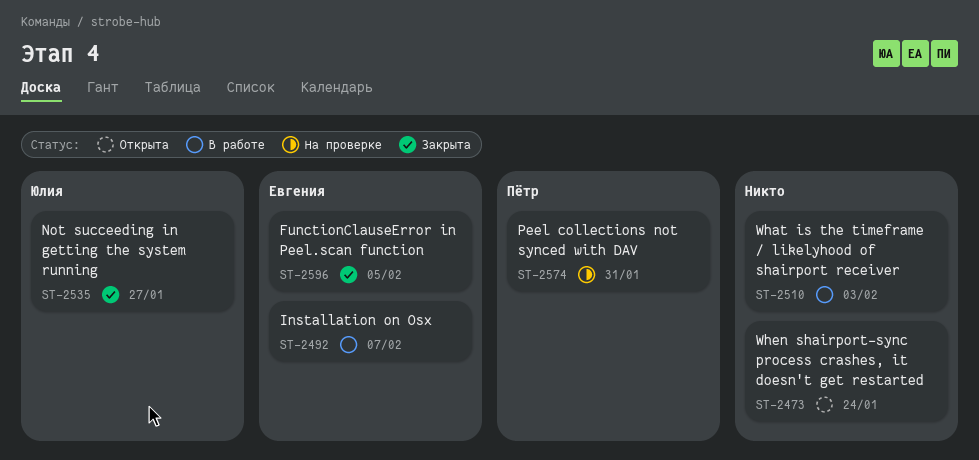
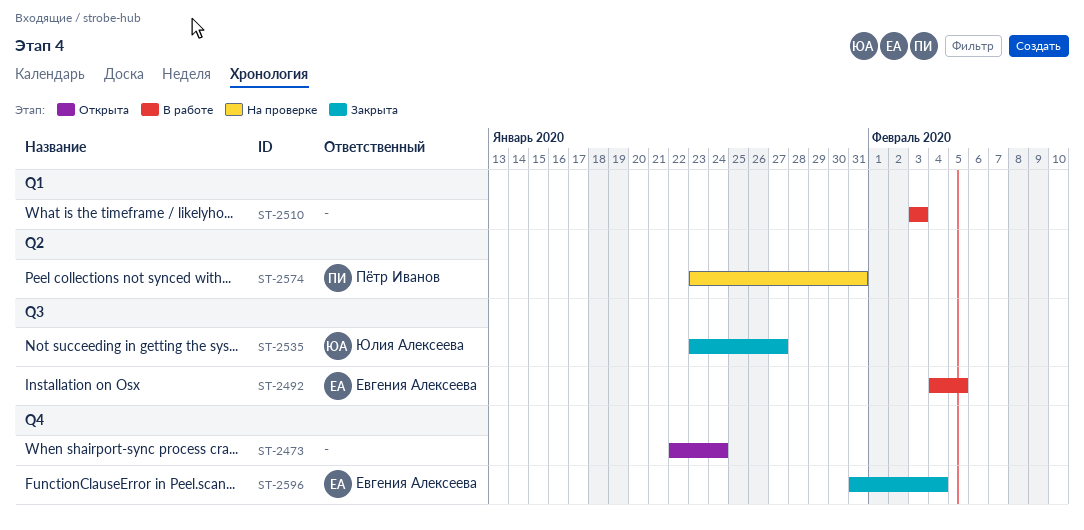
ST-2492, due: Feb 7 -> Feb 5
ST-2596, due: Feb 5 -> Feb 4

